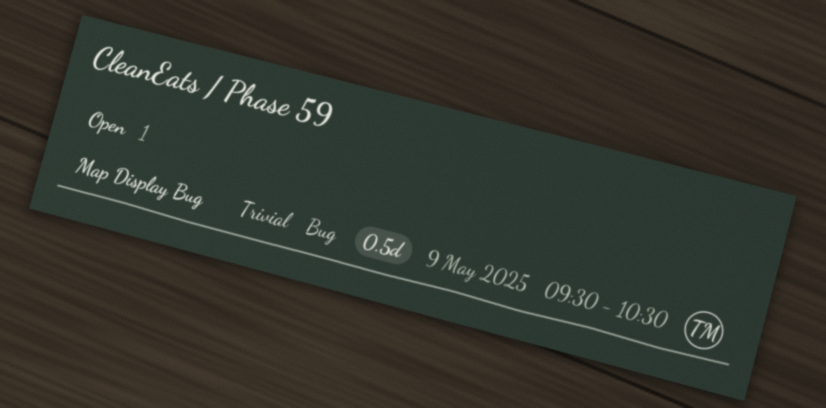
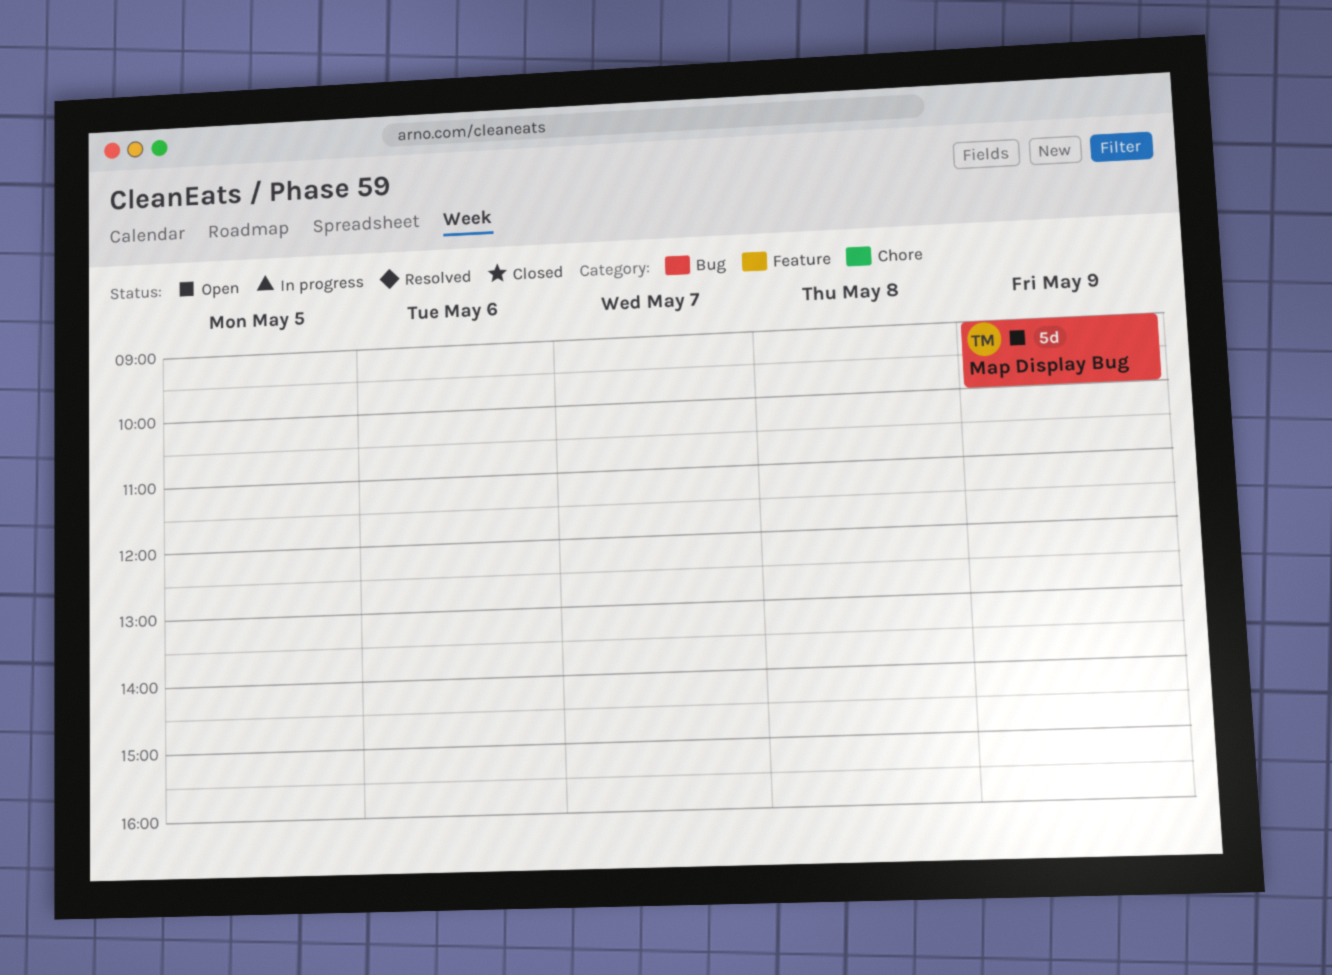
Map Display Bug, estimate: 0.5d -> 5d
Map Display Bug, begins: 09:30 -> 09:00
Map Display Bug, ends: 10:30 -> 10:00

